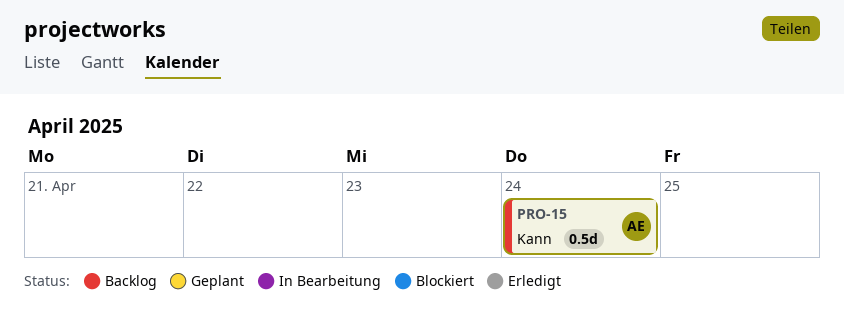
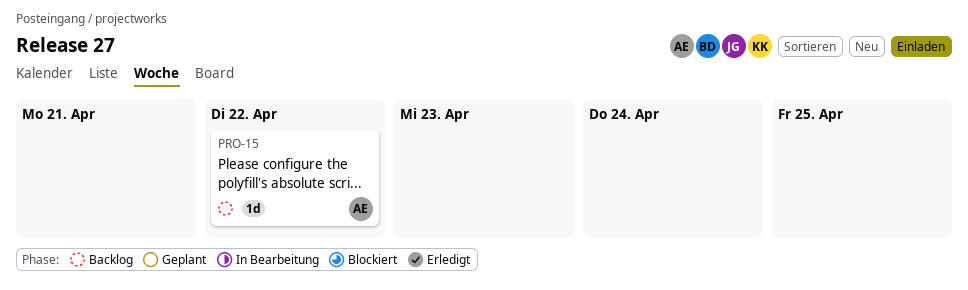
PRO-15, estimate: 0.5d -> 1d
PRO-15, due: Apr 24 -> Apr 22

